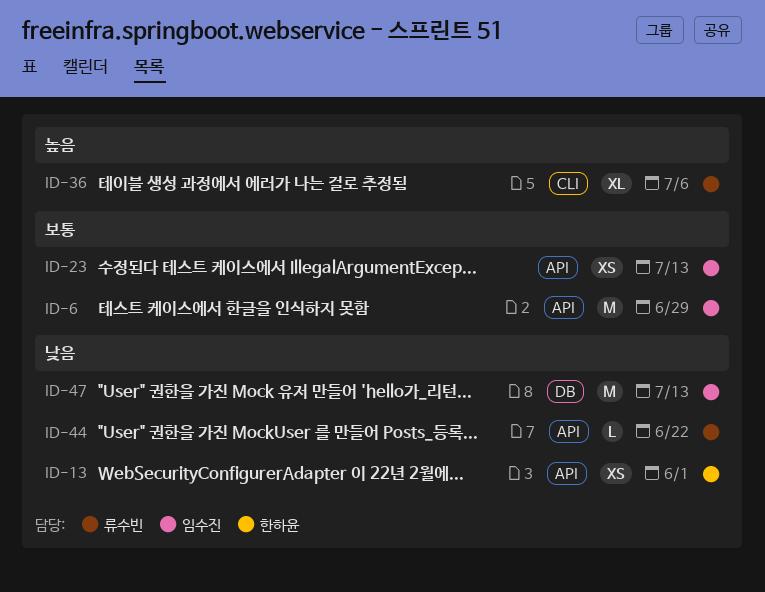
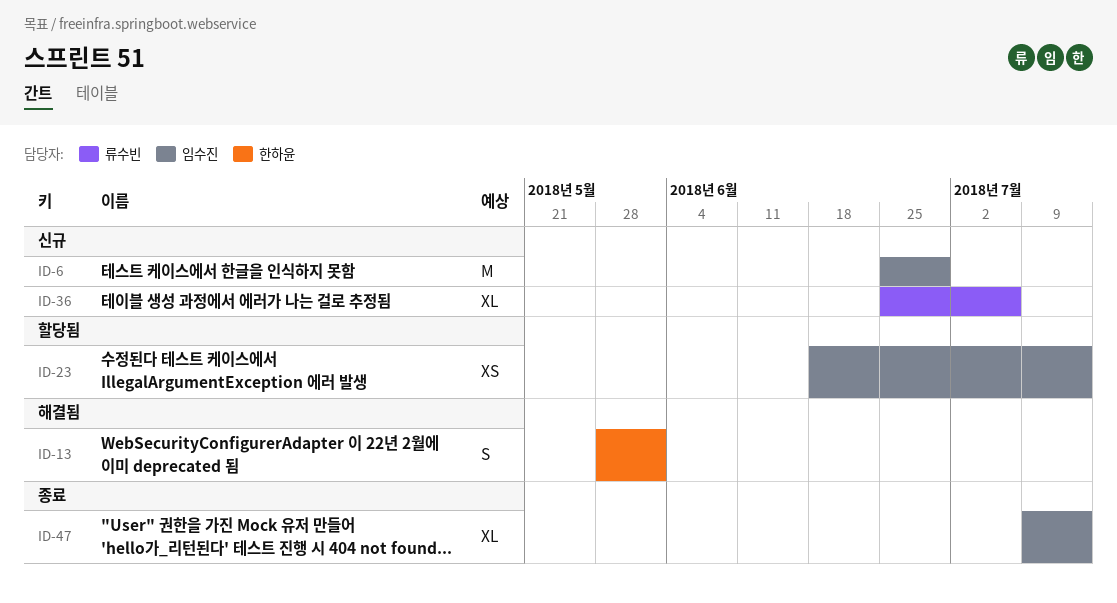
ID-13, estimate: XS -> S
ID-44: present -> none
ID-47, estimate: M -> XL

